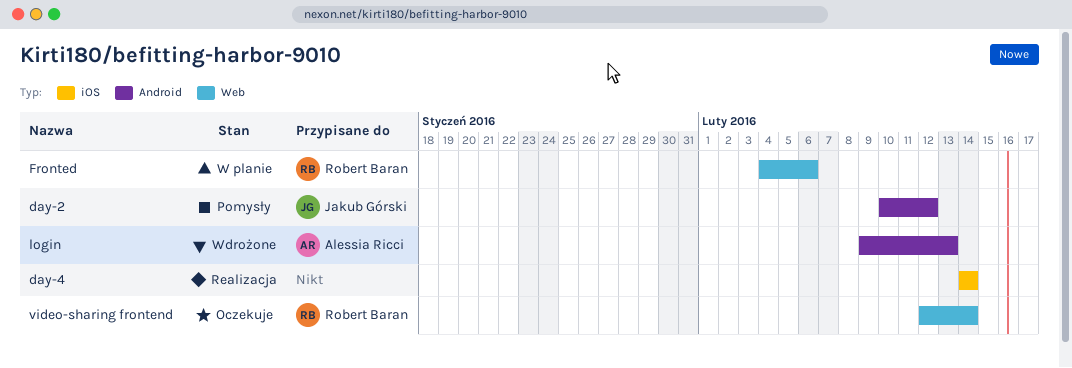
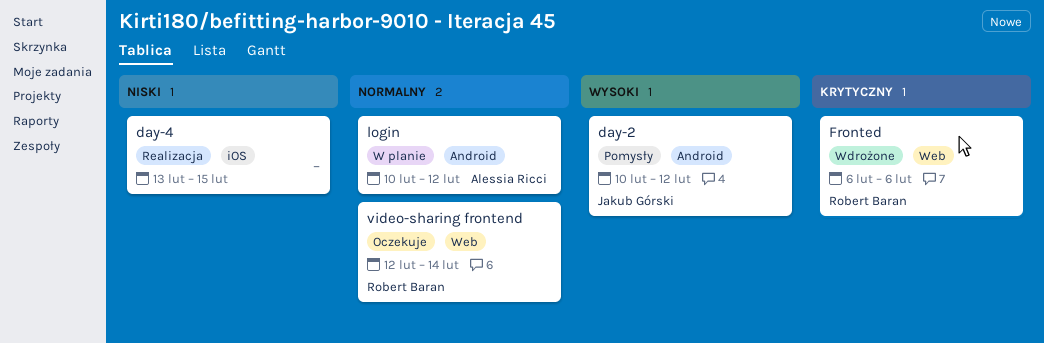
day-4, start: Feb 14 -> Feb 13
day-4, due: Feb 14 -> Feb 15
Fronted, status: W planie -> Wdrożone
Fronted, start: Feb 4 -> Feb 6
login, status: Wdrożone -> W planie
login, start: Feb 9 -> Feb 10
login, due: Feb 13 -> Feb 12

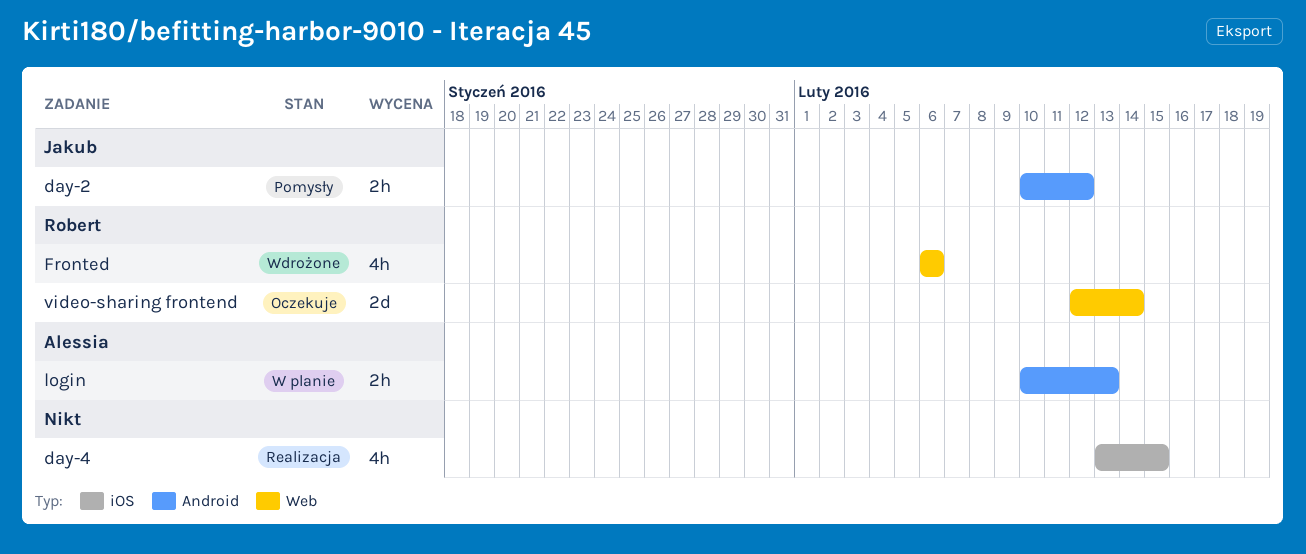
login, due: Feb 12 -> Feb 13

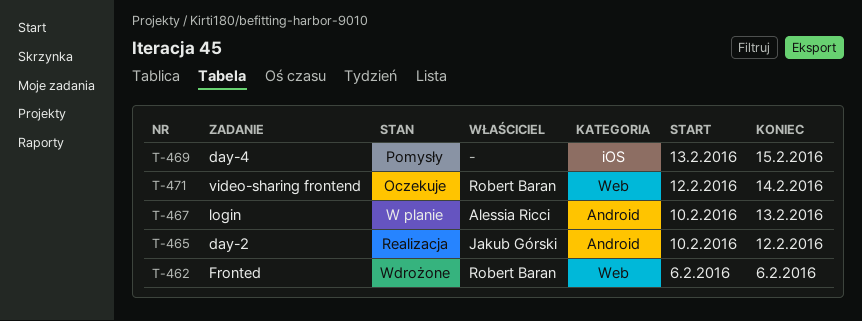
day-2, status: Pomysły -> Realizacja
day-4, status: Realizacja -> Pomysły

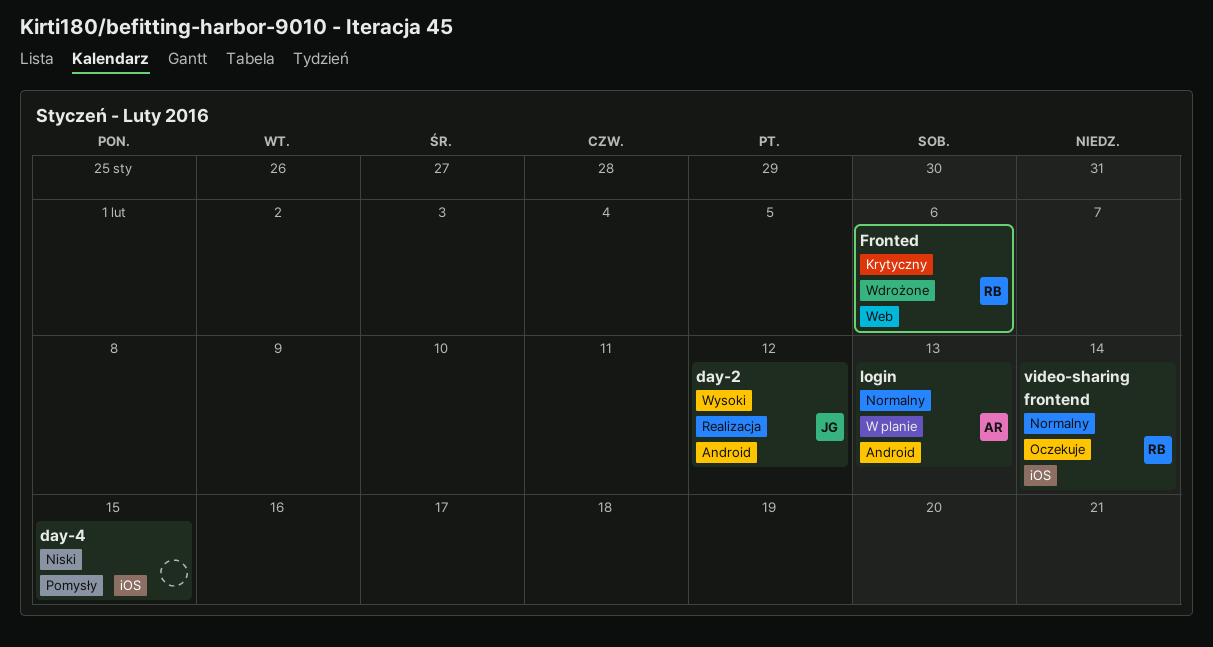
video-sharing frontend, label: Web -> iOS

